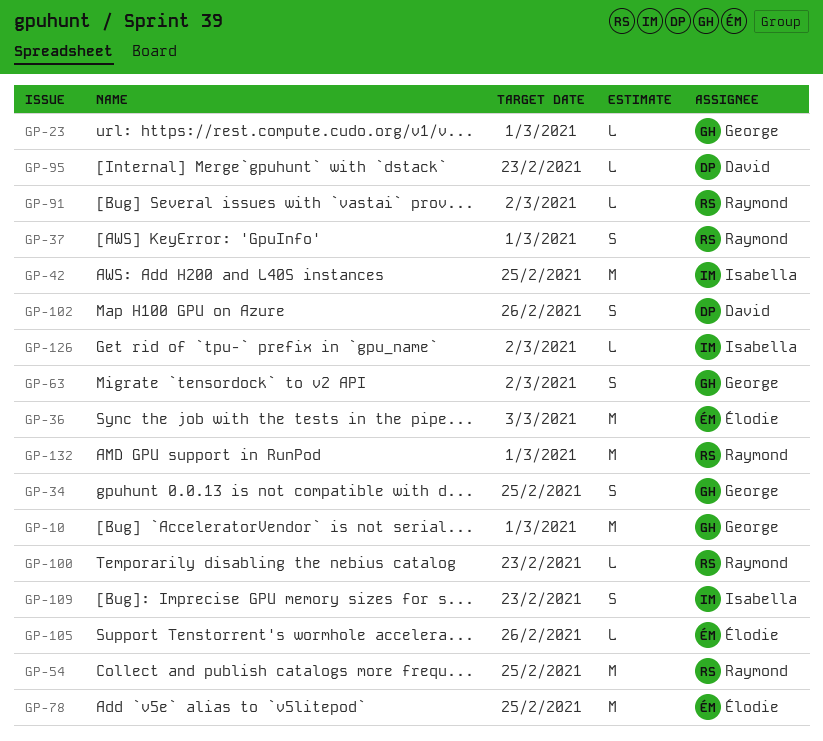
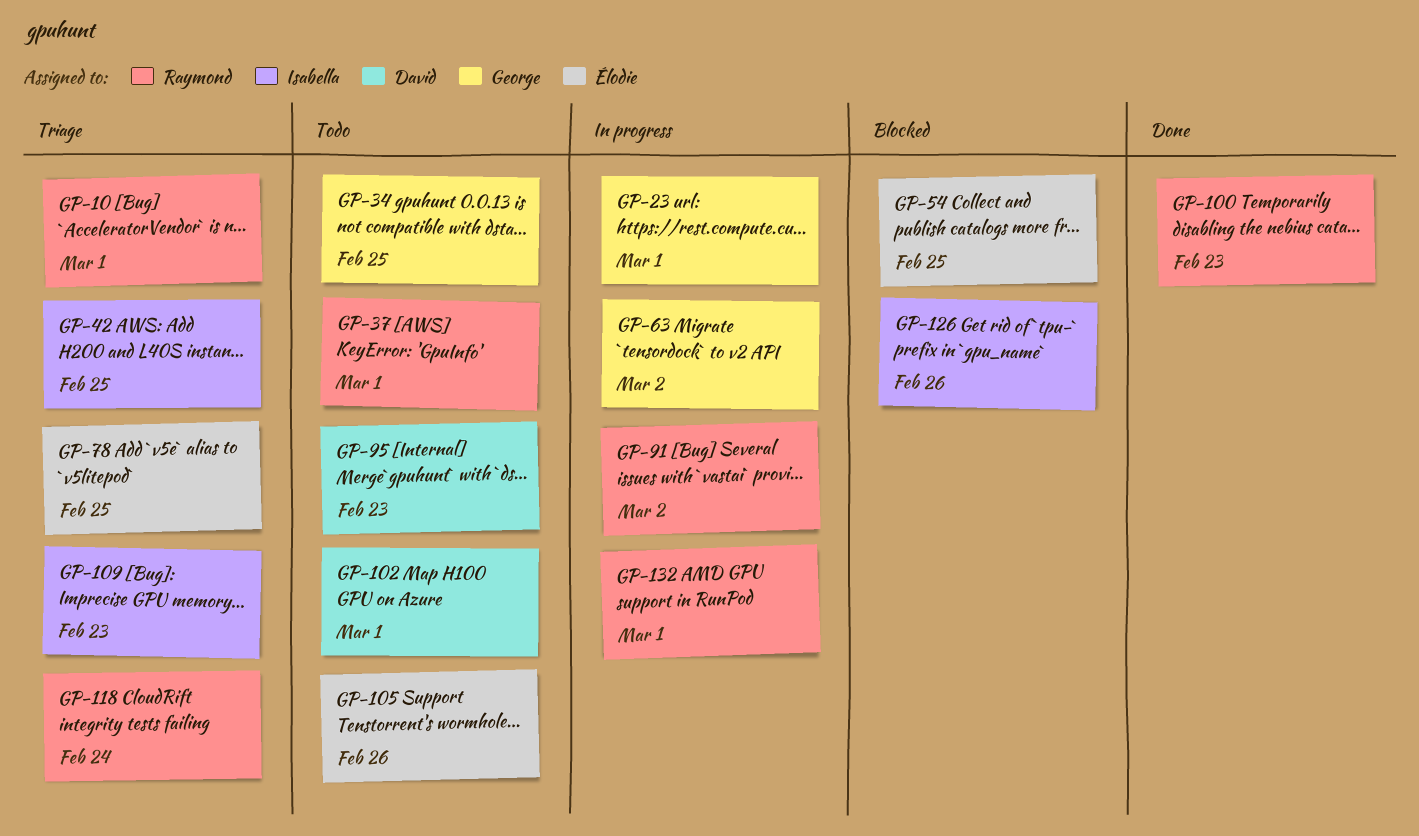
GP-10, owner: George -> Raymond
GP-36: present -> none
GP-54, owner: Raymond -> Élodie
GP-102, due: Feb 26 -> Mar 1
GP-118: none -> present
GP-126, due: Mar 2 -> Feb 26

